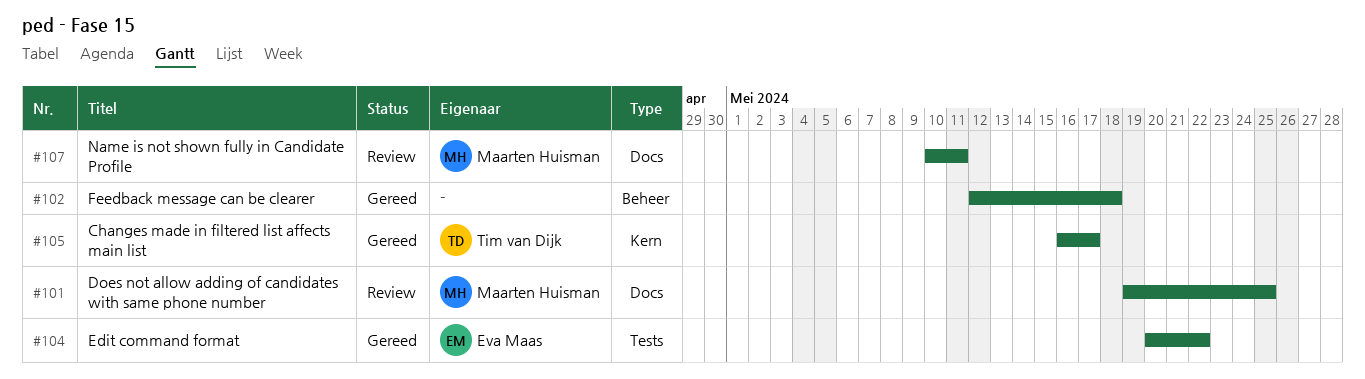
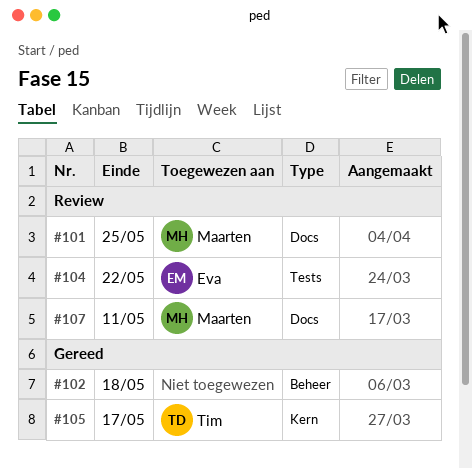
#104, status: Gereed -> Review

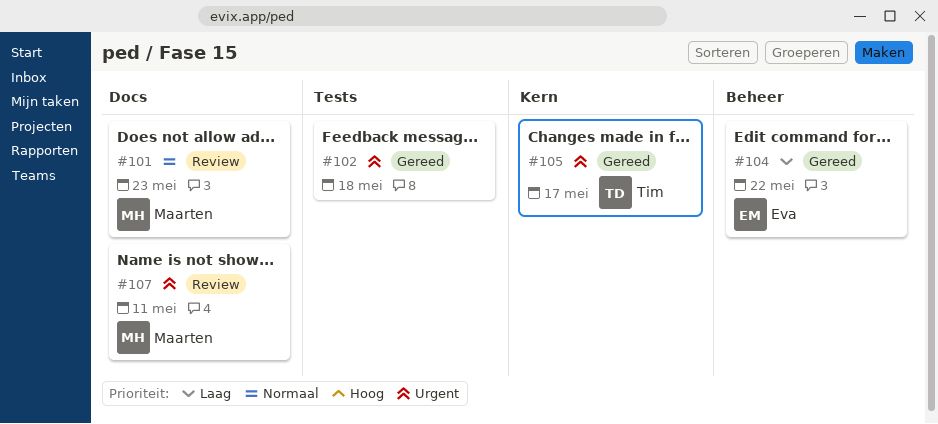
#101, due: May 25 -> May 23
#102, label: Beheer -> Tests
#104, status: Review -> Gereed
#104, label: Tests -> Beheer

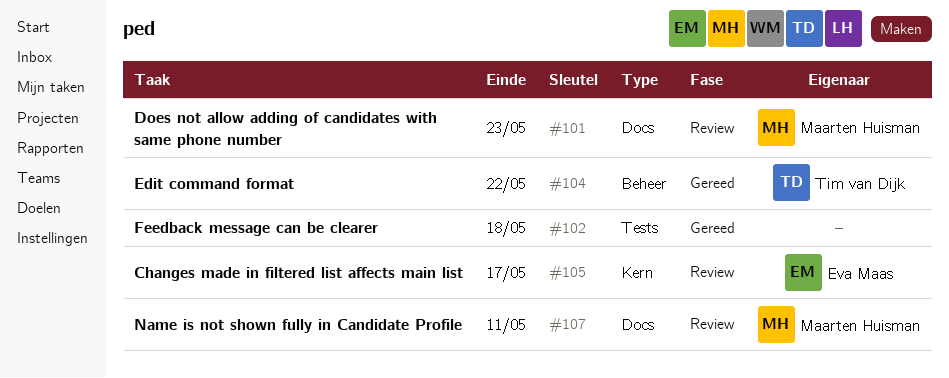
#104, owner: Eva Maas -> Tim van Dijk
#105, status: Gereed -> Review
#105, owner: Tim van Dijk -> Eva Maas

